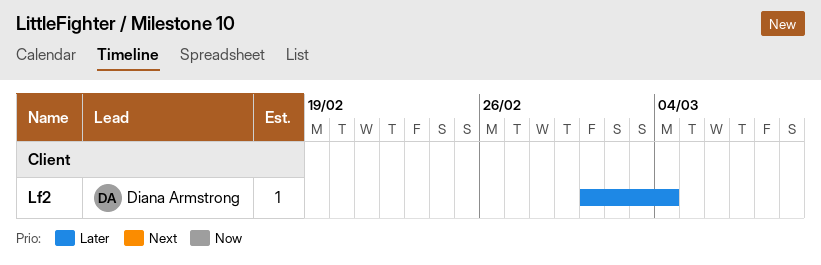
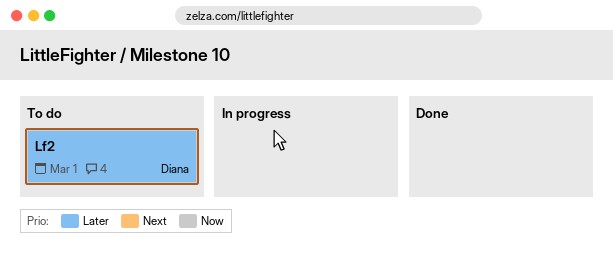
Lf2, due: Mar 4 -> Mar 1

